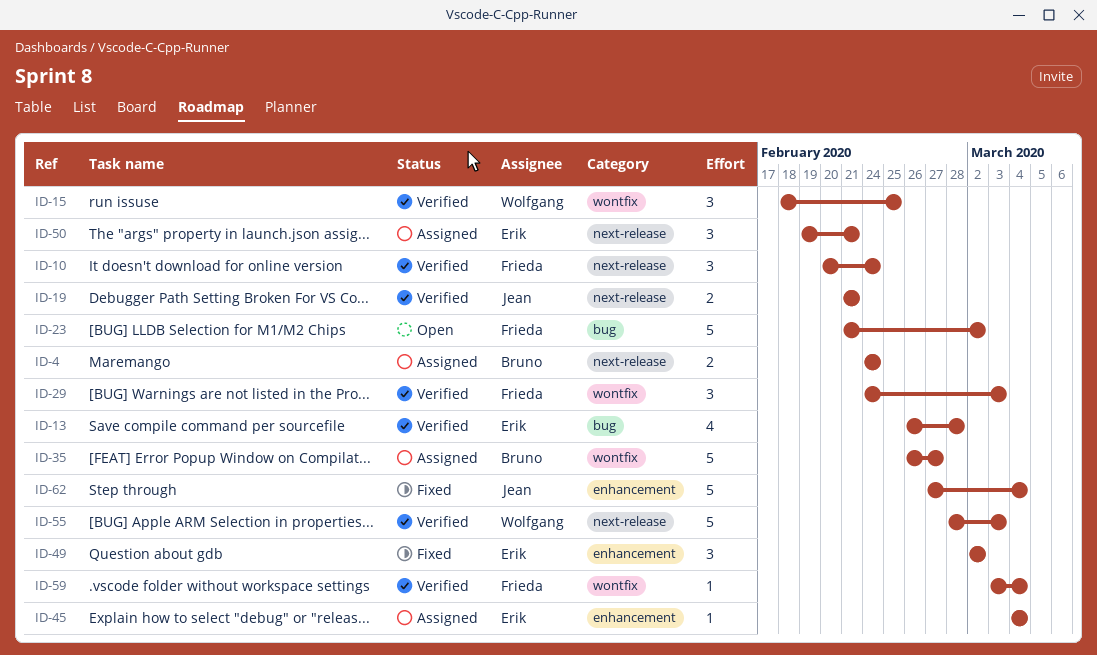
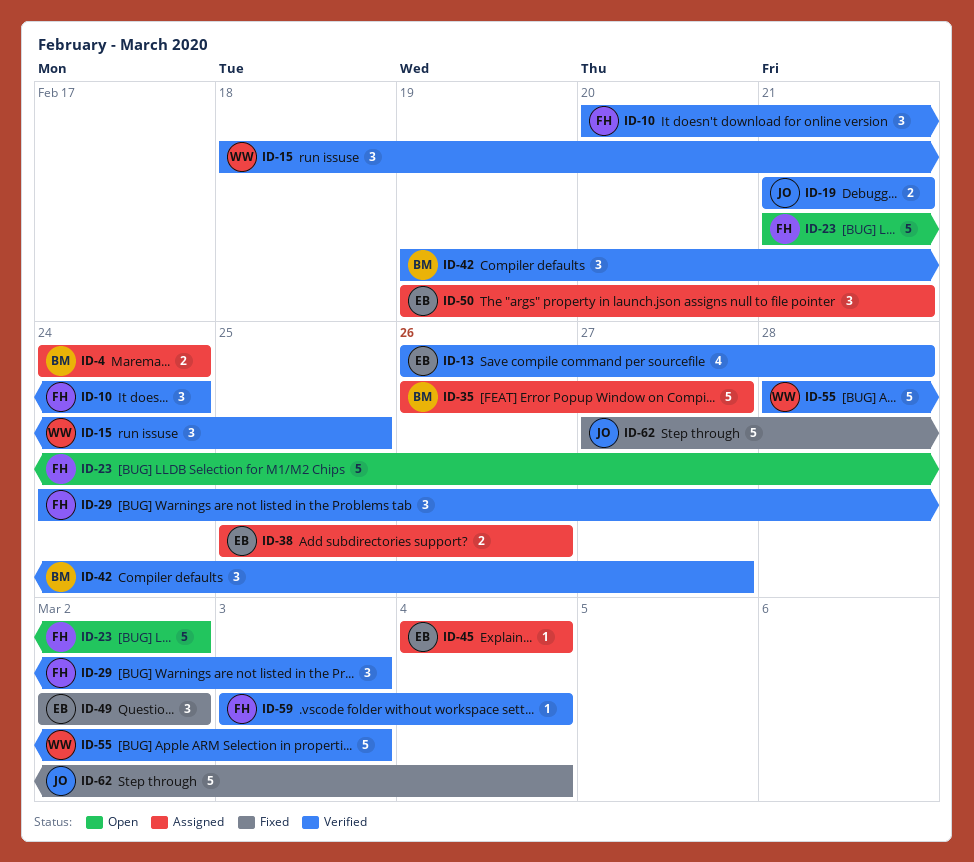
ID-38: none -> present
ID-42: none -> present

